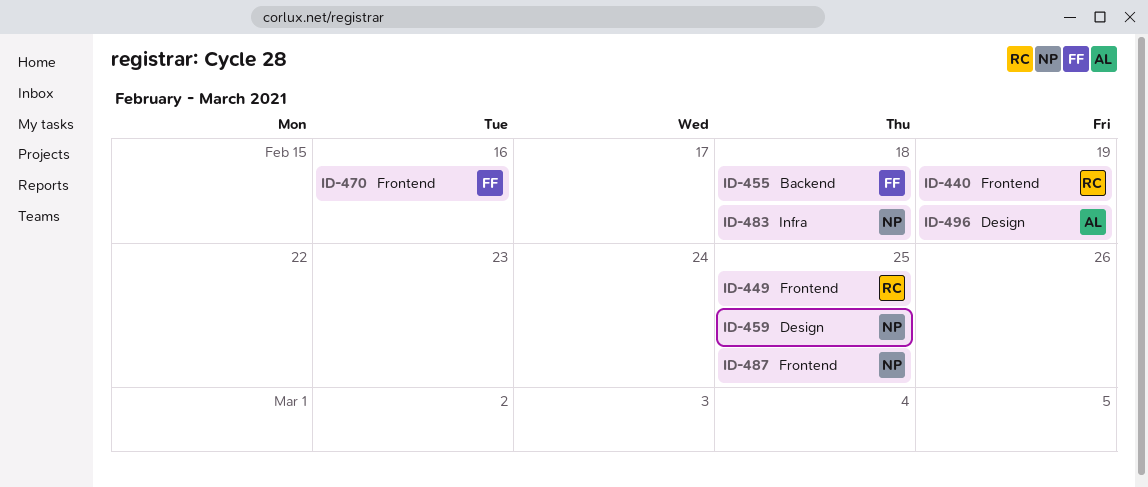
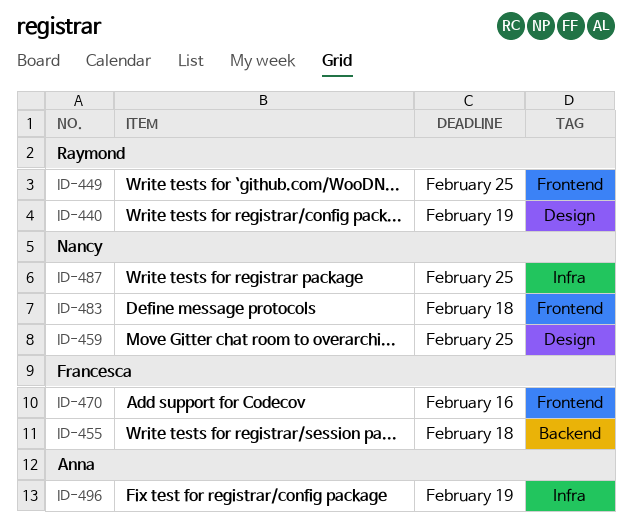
ID-440, label: Frontend -> Design
ID-483, label: Infra -> Frontend
ID-487, label: Frontend -> Infra
ID-496, label: Design -> Infra

